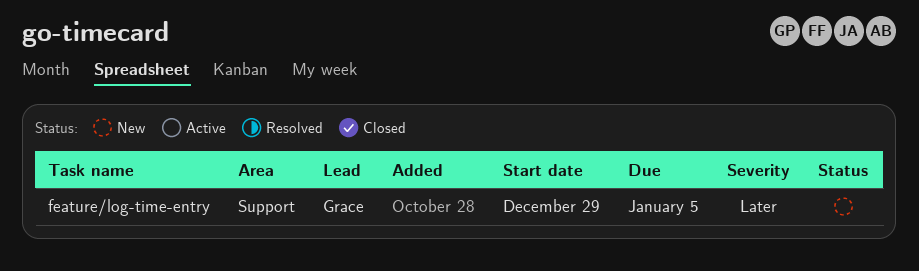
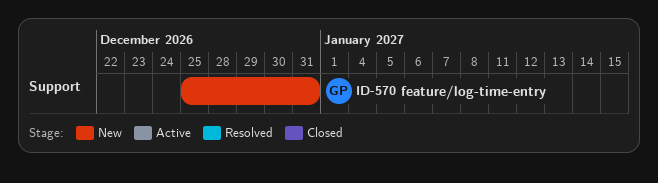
feature/log-time-entry, start: Dec 29 -> Dec 25
feature/log-time-entry, due: Jan 5 -> Dec 31

